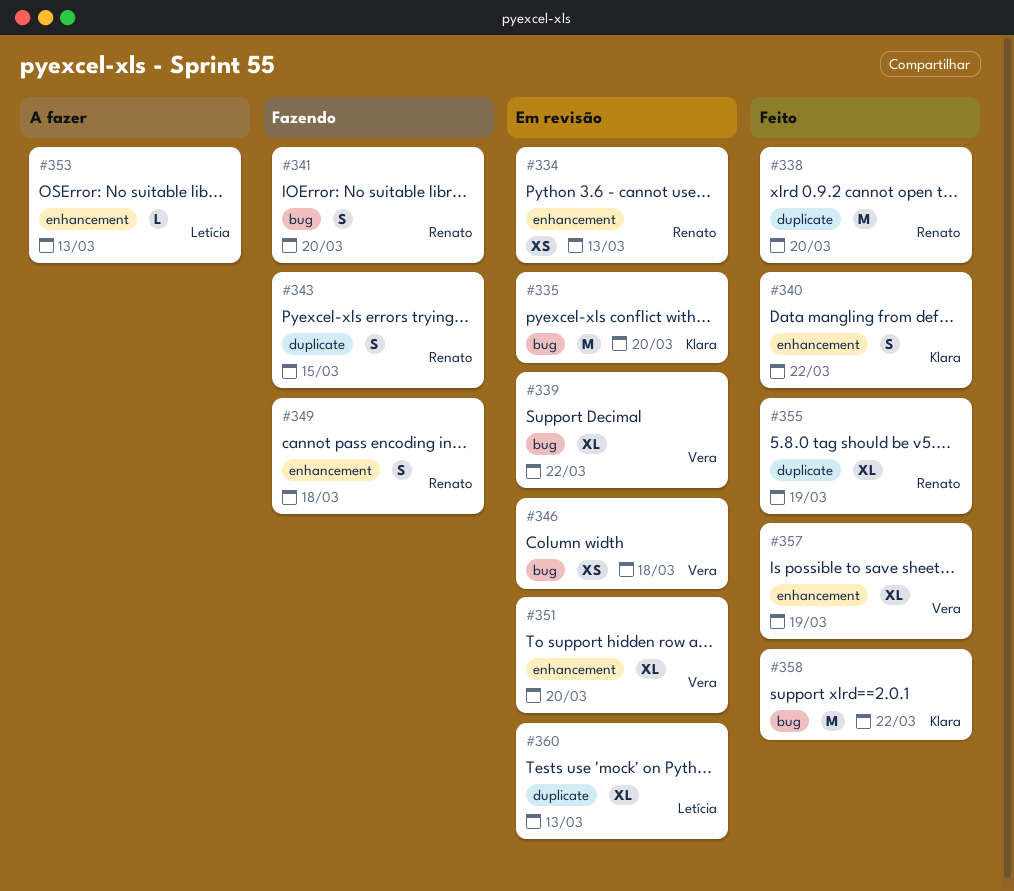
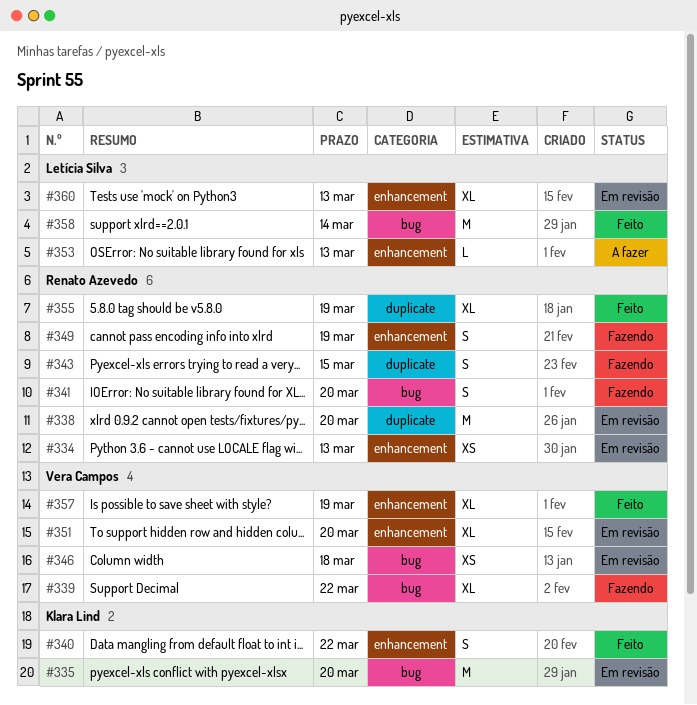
#338, status: Feito -> Em revisão
#339, status: Em revisão -> Fazendo
#349, due: Mar 18 -> Mar 19
#358, owner: Klara Lind -> Letícia Silva
#358, due: Mar 22 -> Mar 14
#360, label: duplicate -> enhancement

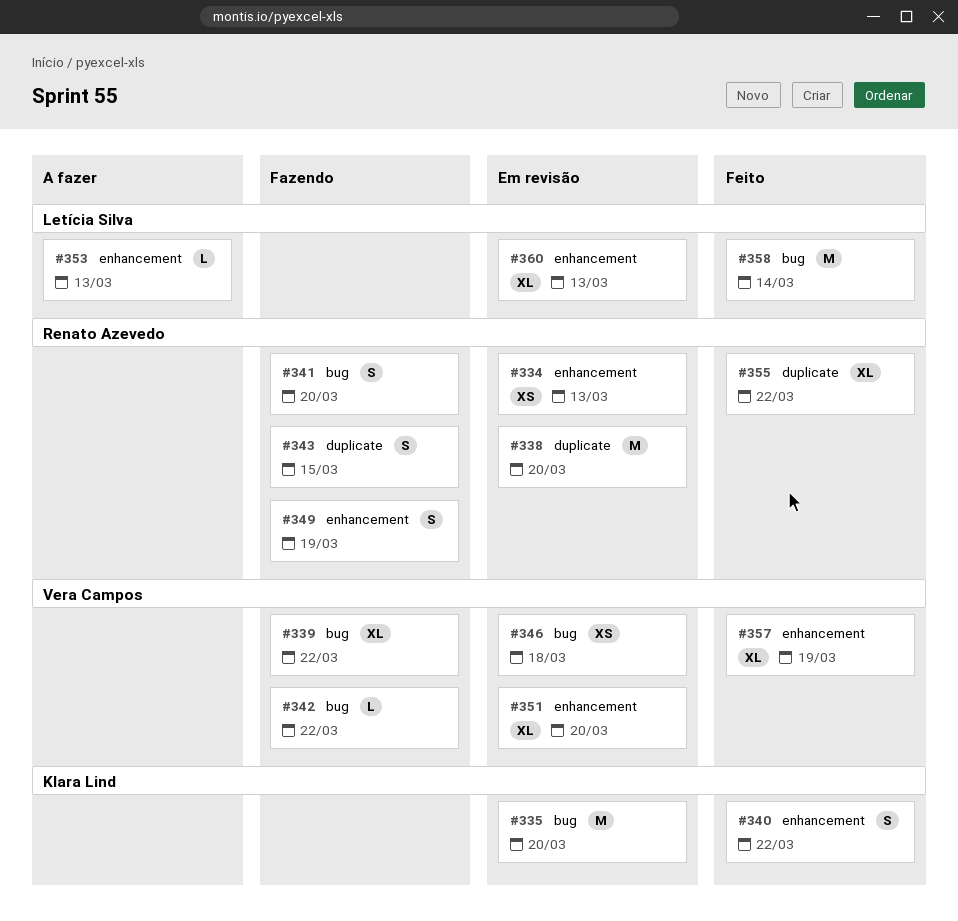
#342: none -> present
#355, due: Mar 19 -> Mar 22

